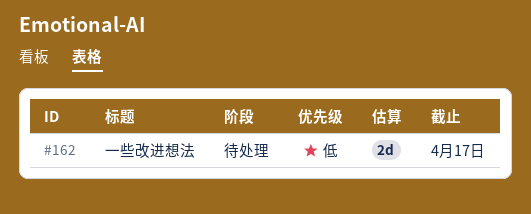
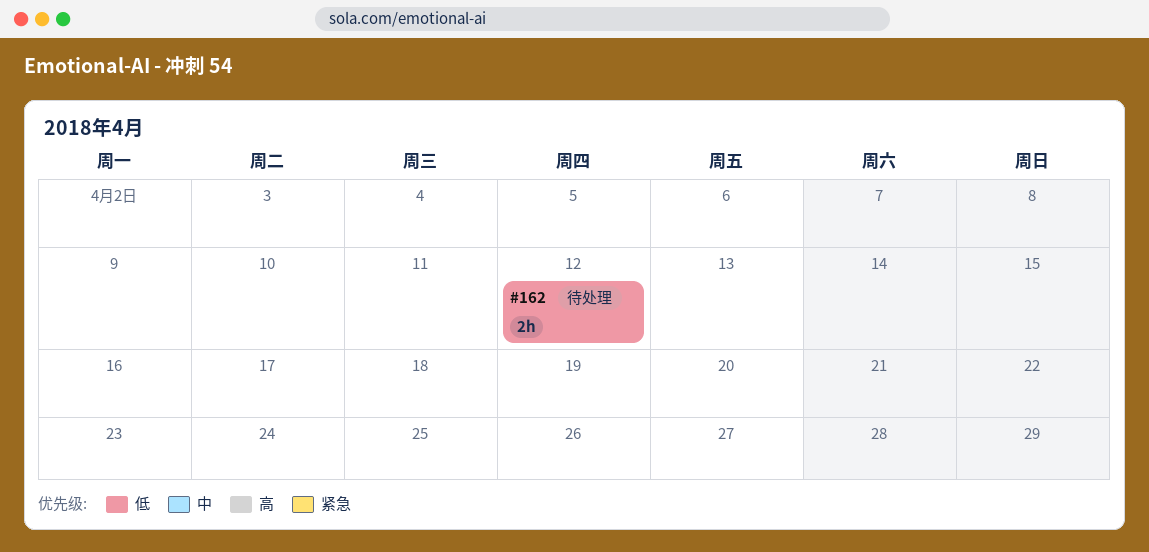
#162, estimate: 2d -> 2h
#162, due: Apr 17 -> Apr 12

